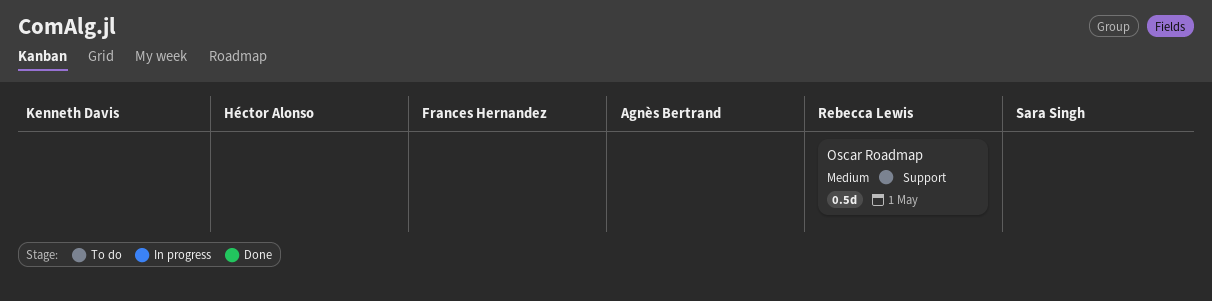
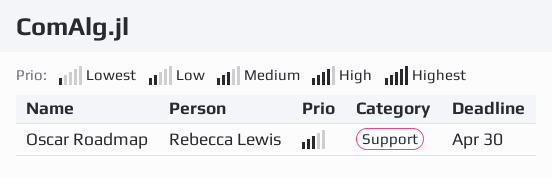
Oscar Roadmap, due: May 1 -> Apr 30

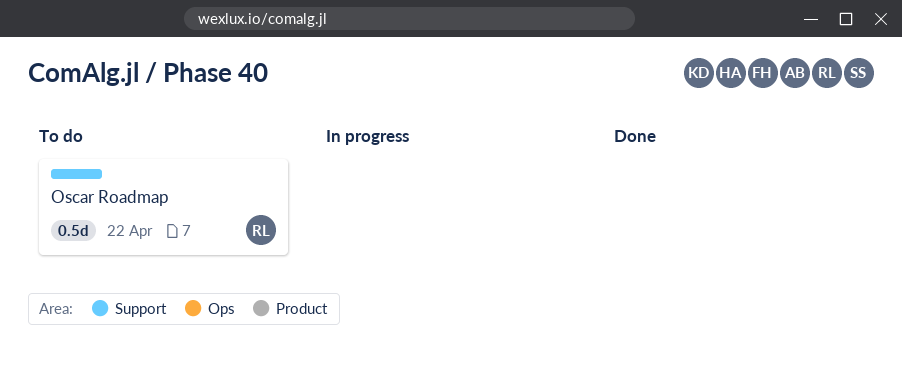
Oscar Roadmap, due: Apr 30 -> Apr 22

